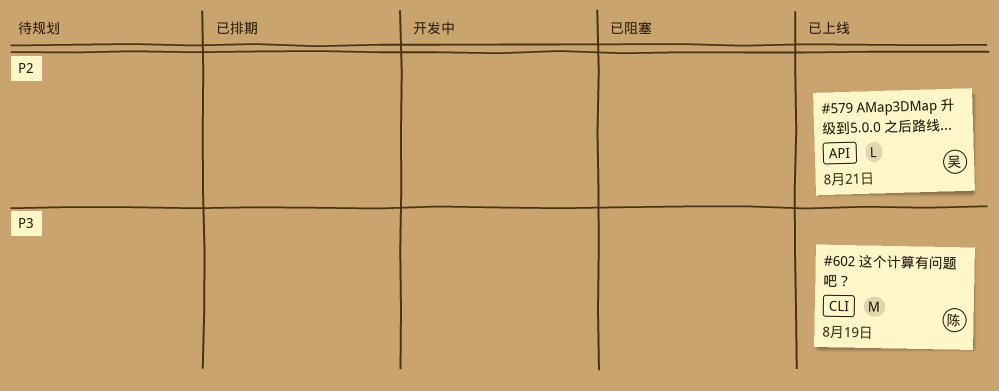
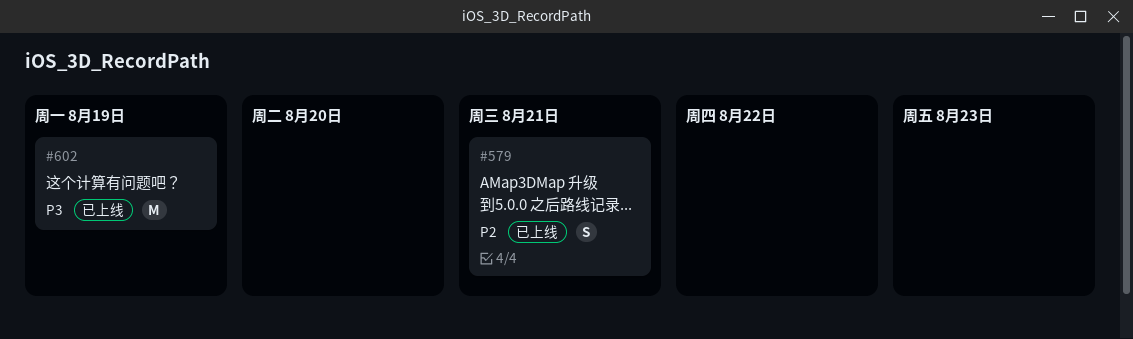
#579, estimate: L -> S

